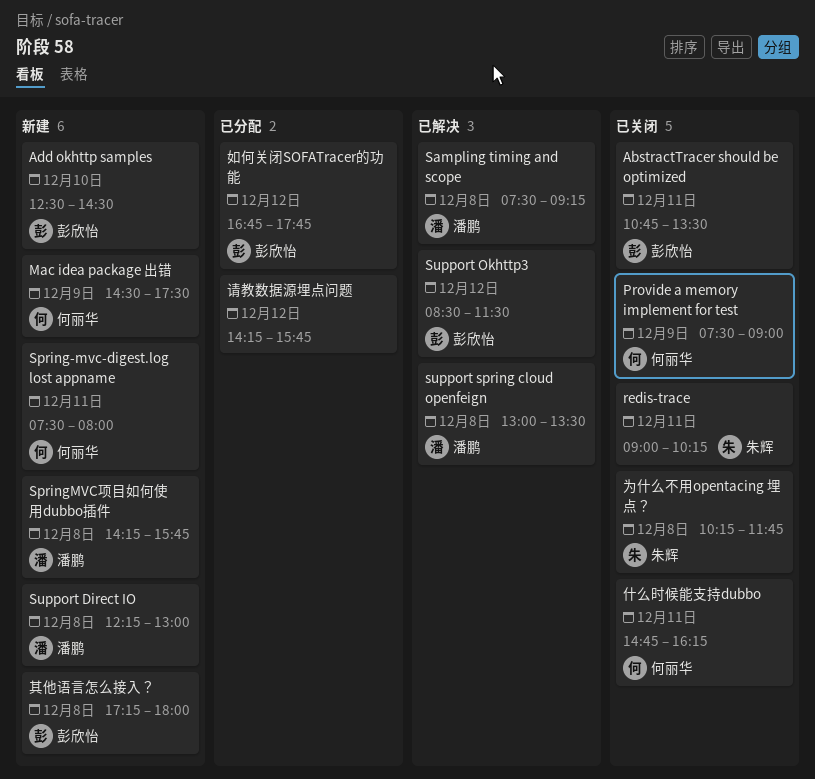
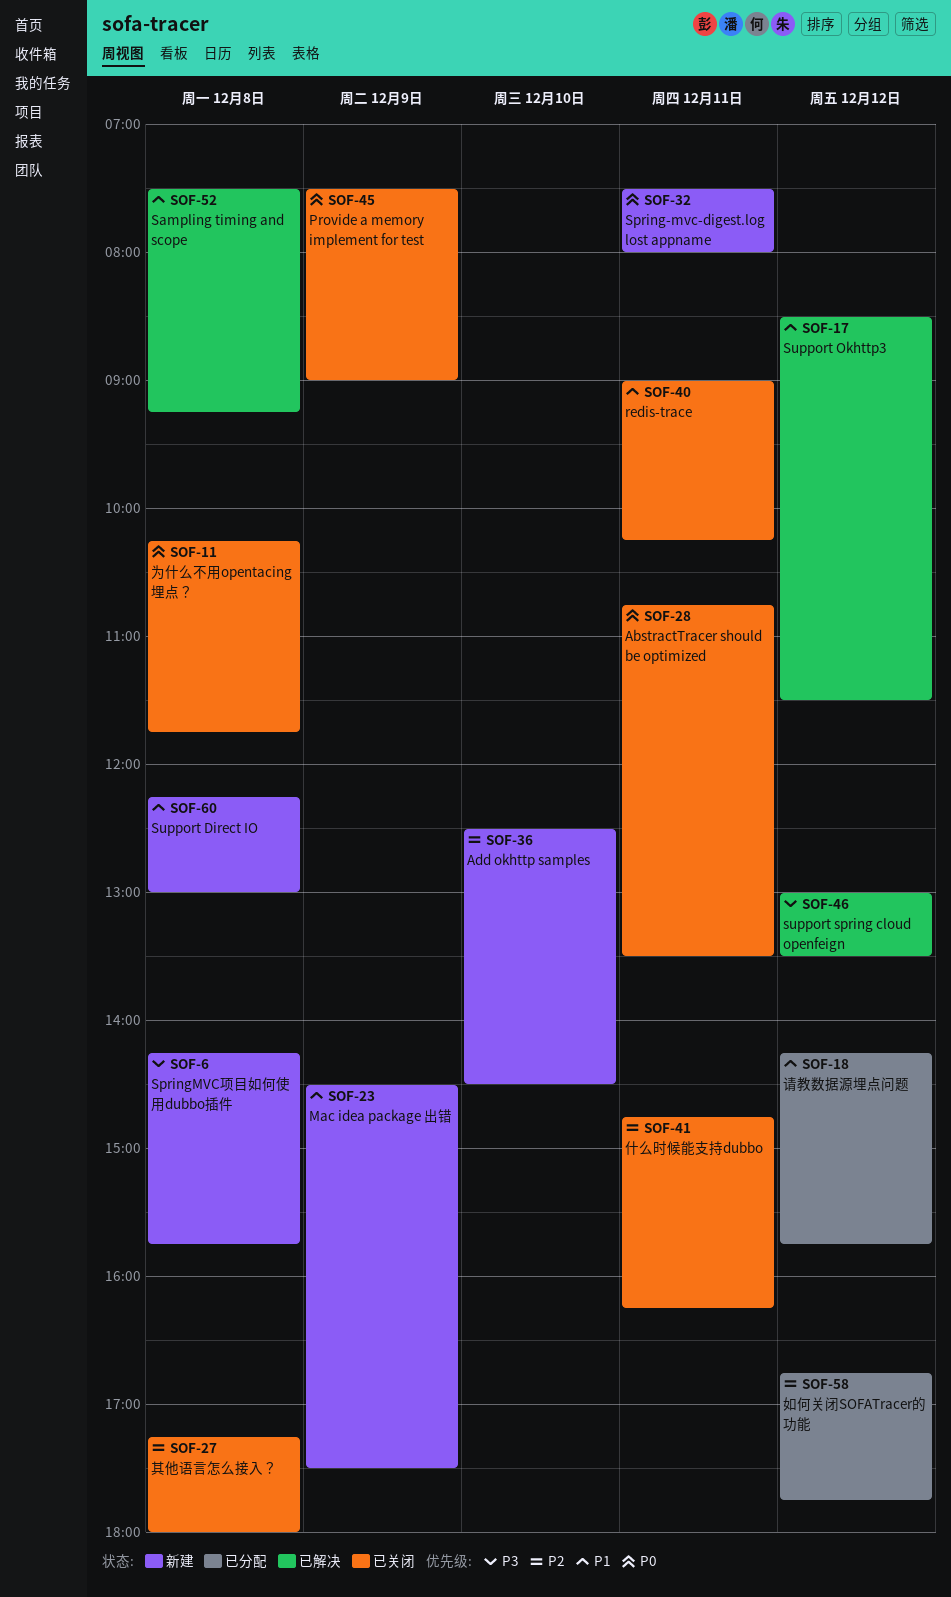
support spring cloud openfeign, day: Dec 8 -> Dec 12
其他语言怎么接入？, status: 新建 -> 已关闭

